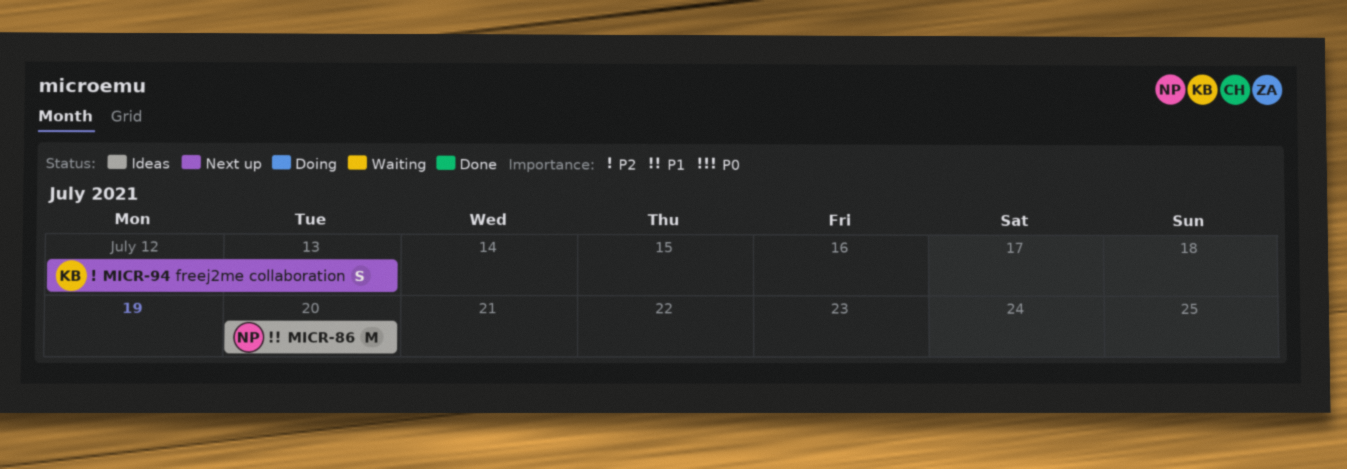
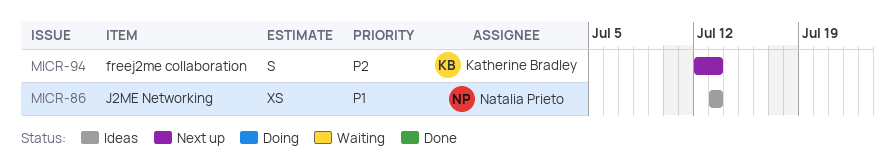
MICR-86, estimate: M -> XS
MICR-86, start: Jul 20 -> Jul 13
MICR-86, due: Jul 20 -> Jul 13

